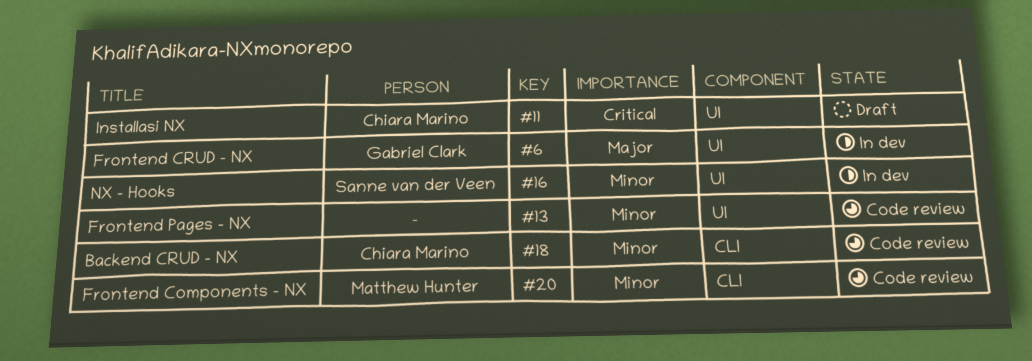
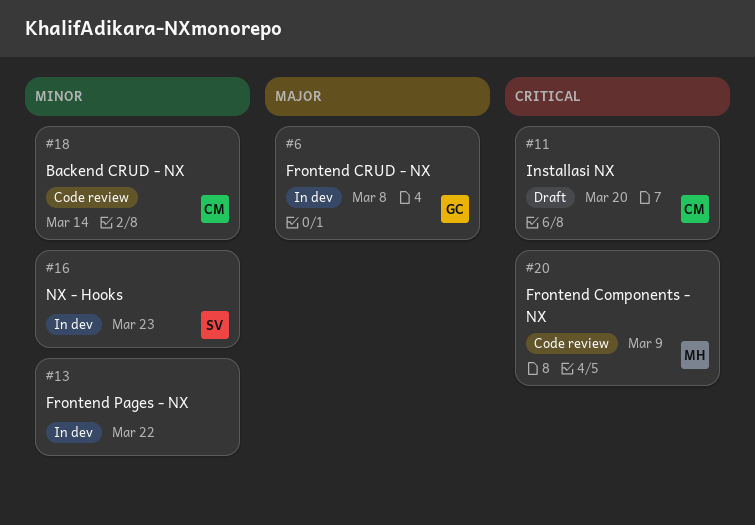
#13, status: Code review -> In dev
#20, priority: Minor -> Critical

